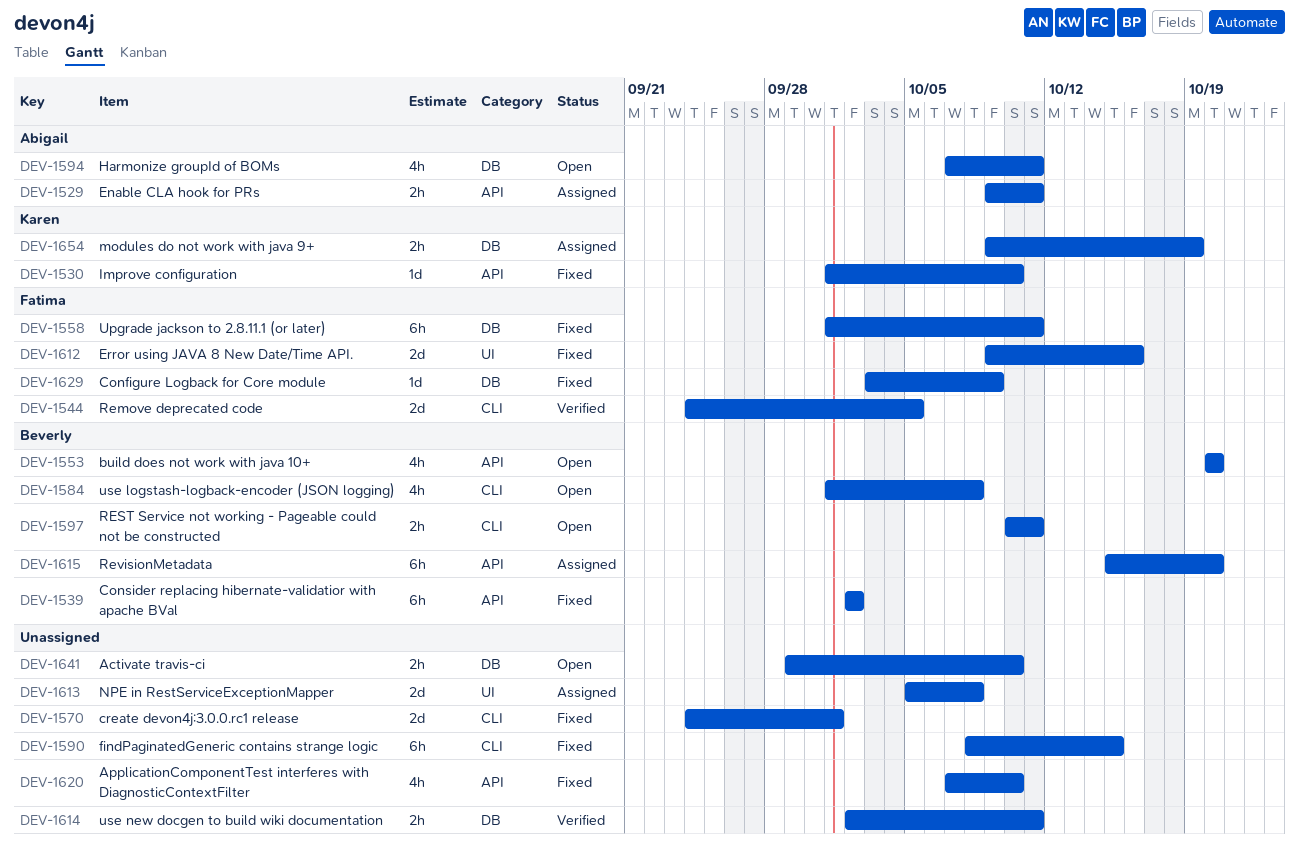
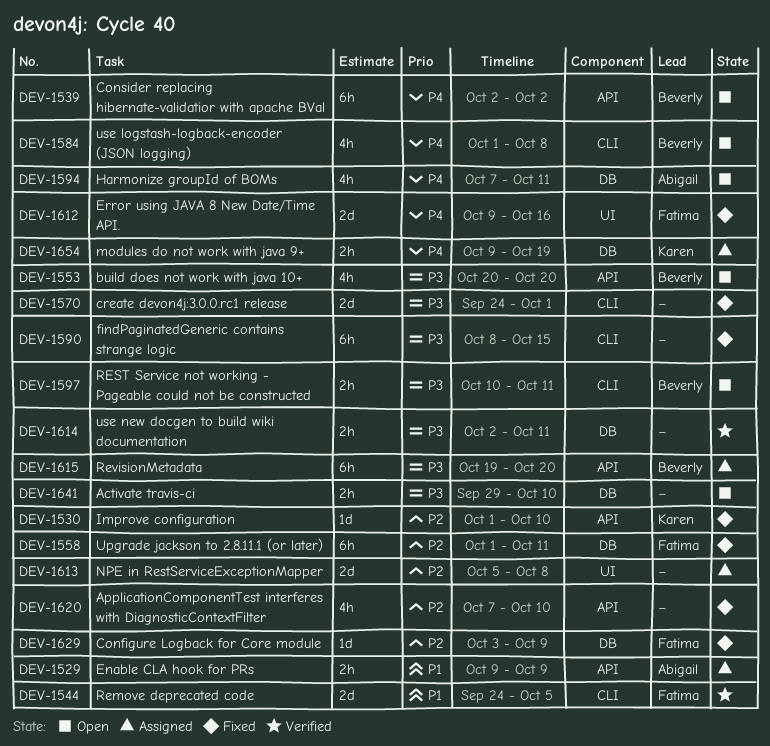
DEV-1529, due: Oct 11 -> Oct 9
DEV-1539, status: Fixed -> Open
DEV-1615, start: Oct 15 -> Oct 19

